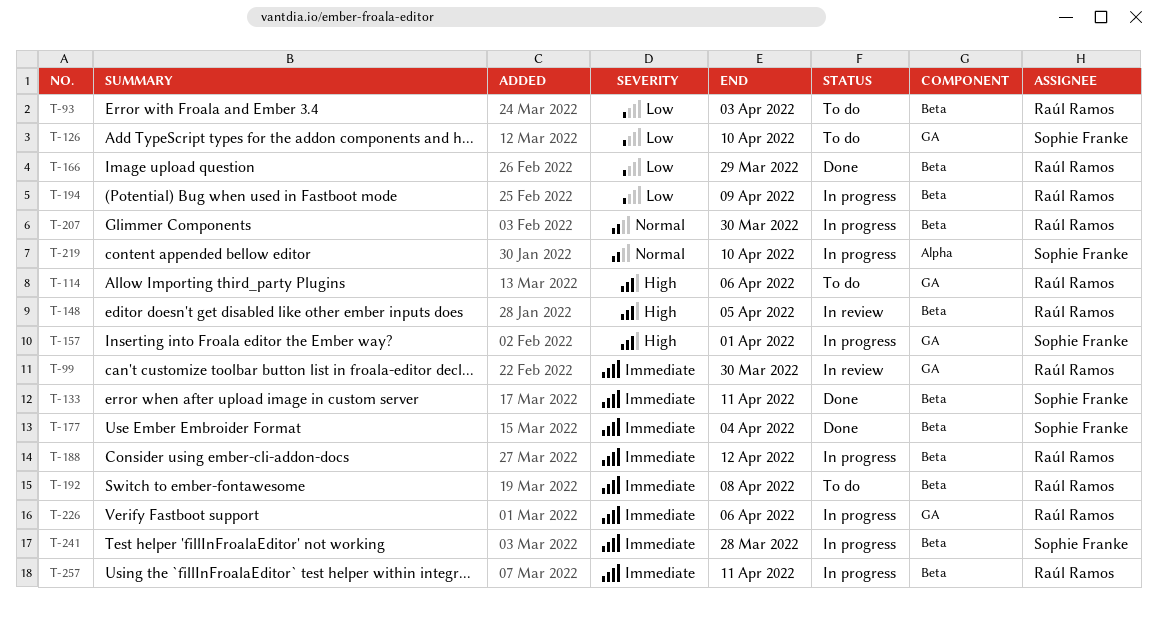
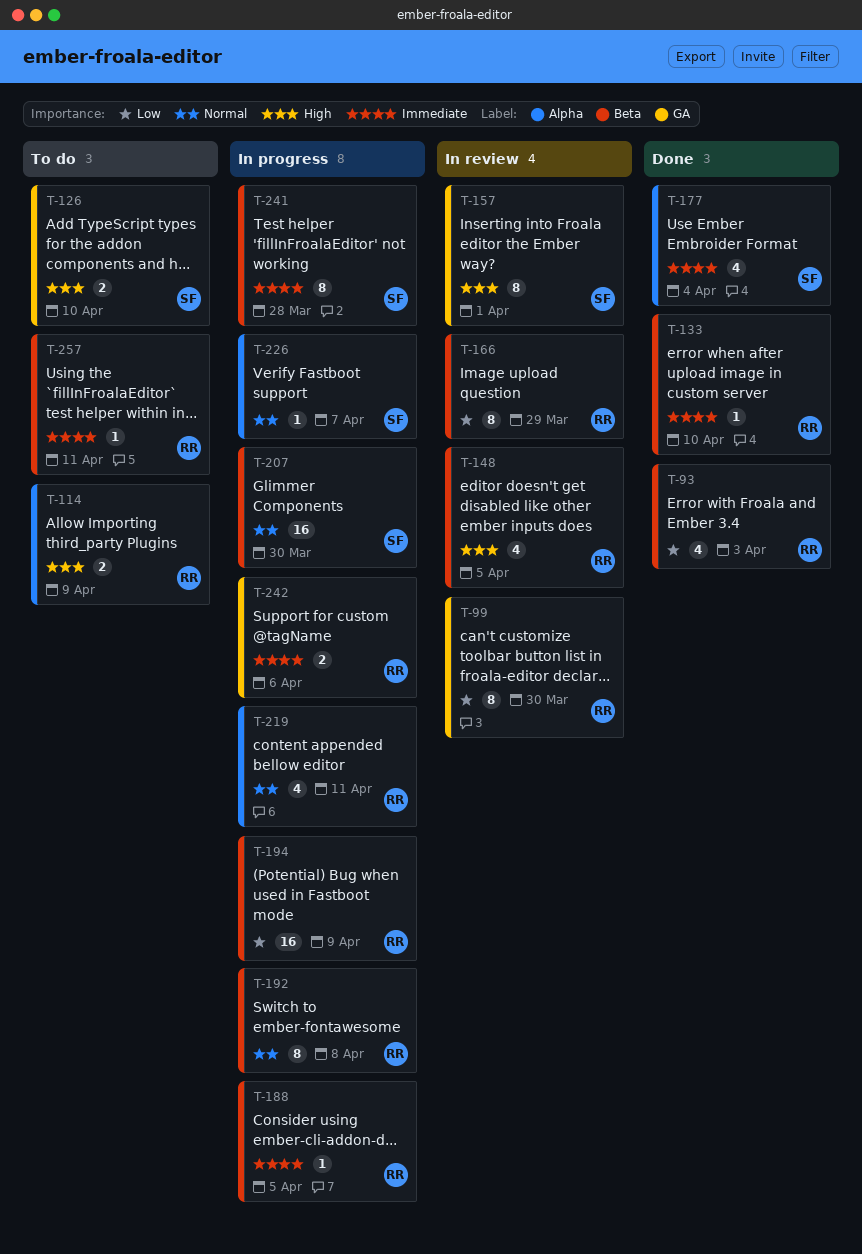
T-93, status: To do -> Done
T-99, priority: Immediate -> Low
T-114, label: GA -> Alpha
T-114, due: Apr 6 -> Apr 9
T-126, priority: Low -> High
T-133, owner: Sophie Franke -> Raúl Ramos
T-133, due: Apr 11 -> Apr 10
T-157, status: In progress -> In review
T-166, status: Done -> In review
T-177, label: Beta -> Alpha
T-188, due: Apr 12 -> Apr 5
T-192, status: To do -> In progress
T-192, priority: Immediate -> Normal
T-207, owner: Raúl Ramos -> Sophie Franke
T-219, owner: Sophie Franke -> Raúl Ramos
T-219, due: Apr 10 -> Apr 11
T-226, owner: Raúl Ramos -> Sophie Franke
T-226, priority: Immediate -> Normal
T-226, label: GA -> Alpha
T-226, due: Apr 6 -> Apr 7
T-242: none -> present
T-257, status: In progress -> To do

